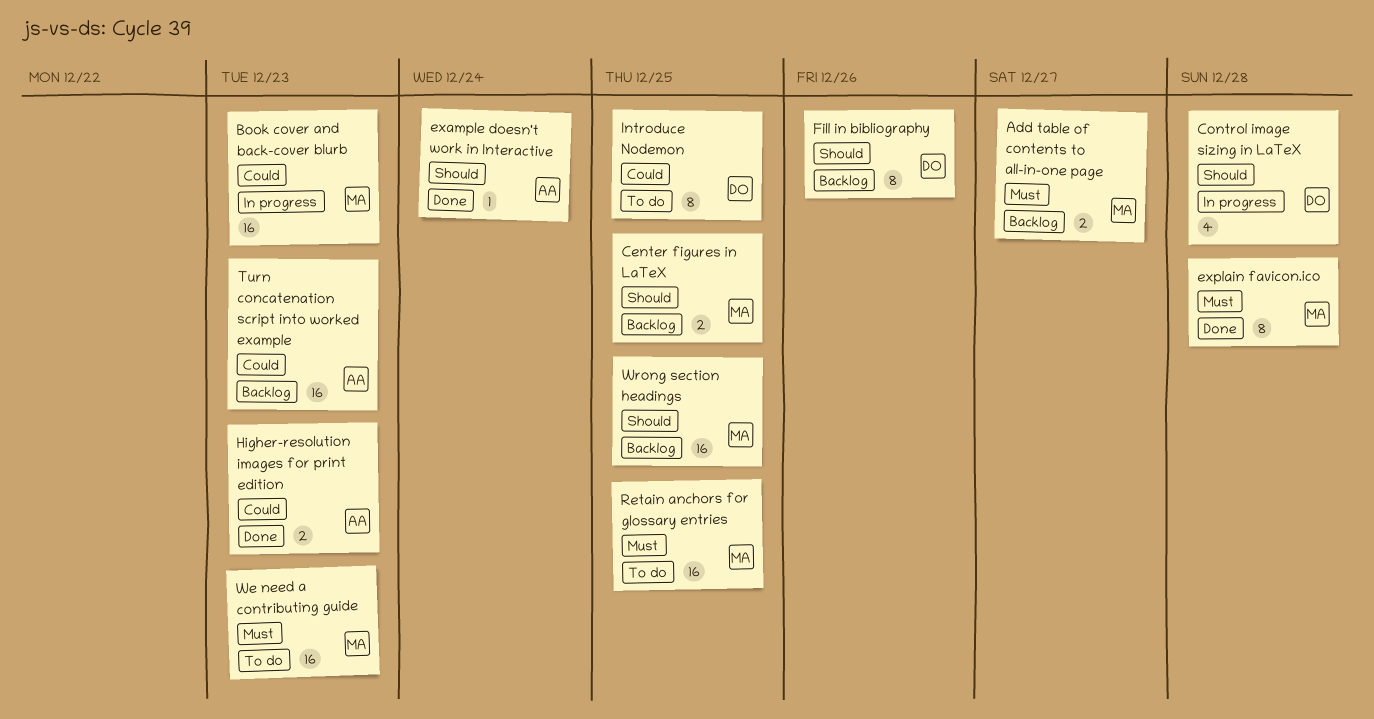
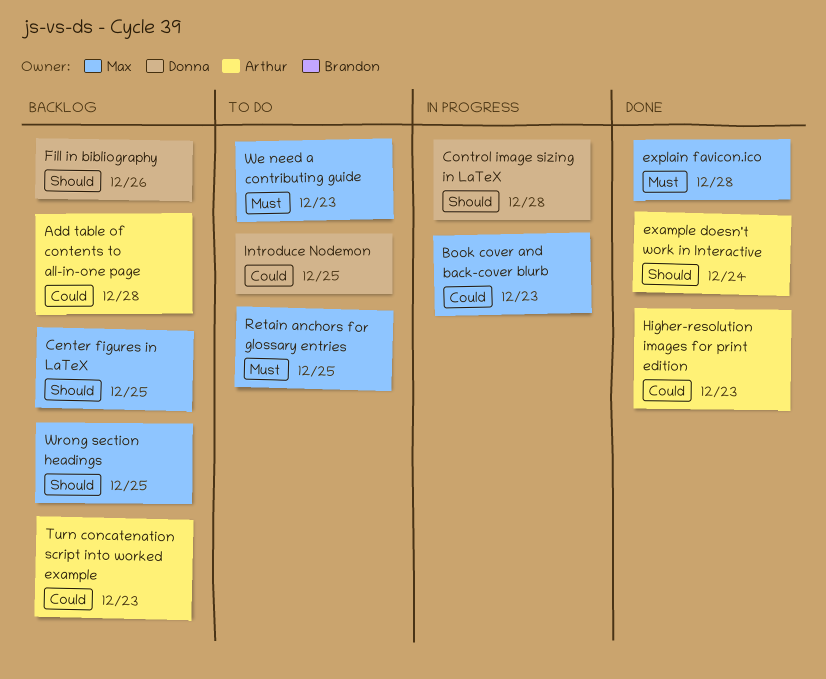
Add table of contents to all-in-one page, owner: Max -> Arthur
Add table of contents to all-in-one page, priority: Must -> Could
Add table of contents to all-in-one page, due: Dec 27 -> Dec 28

